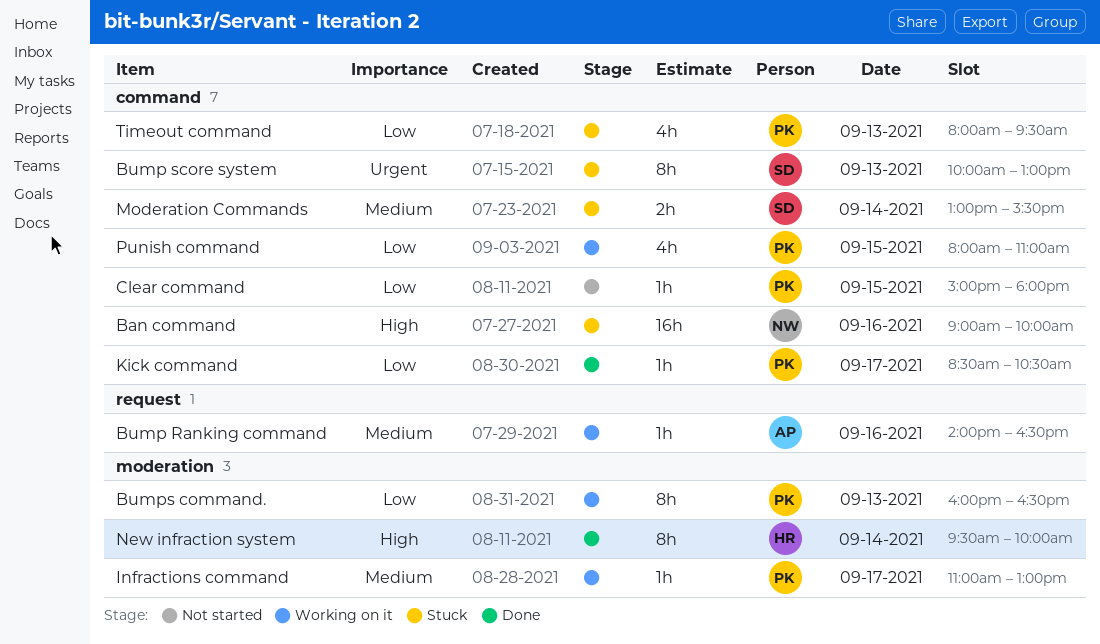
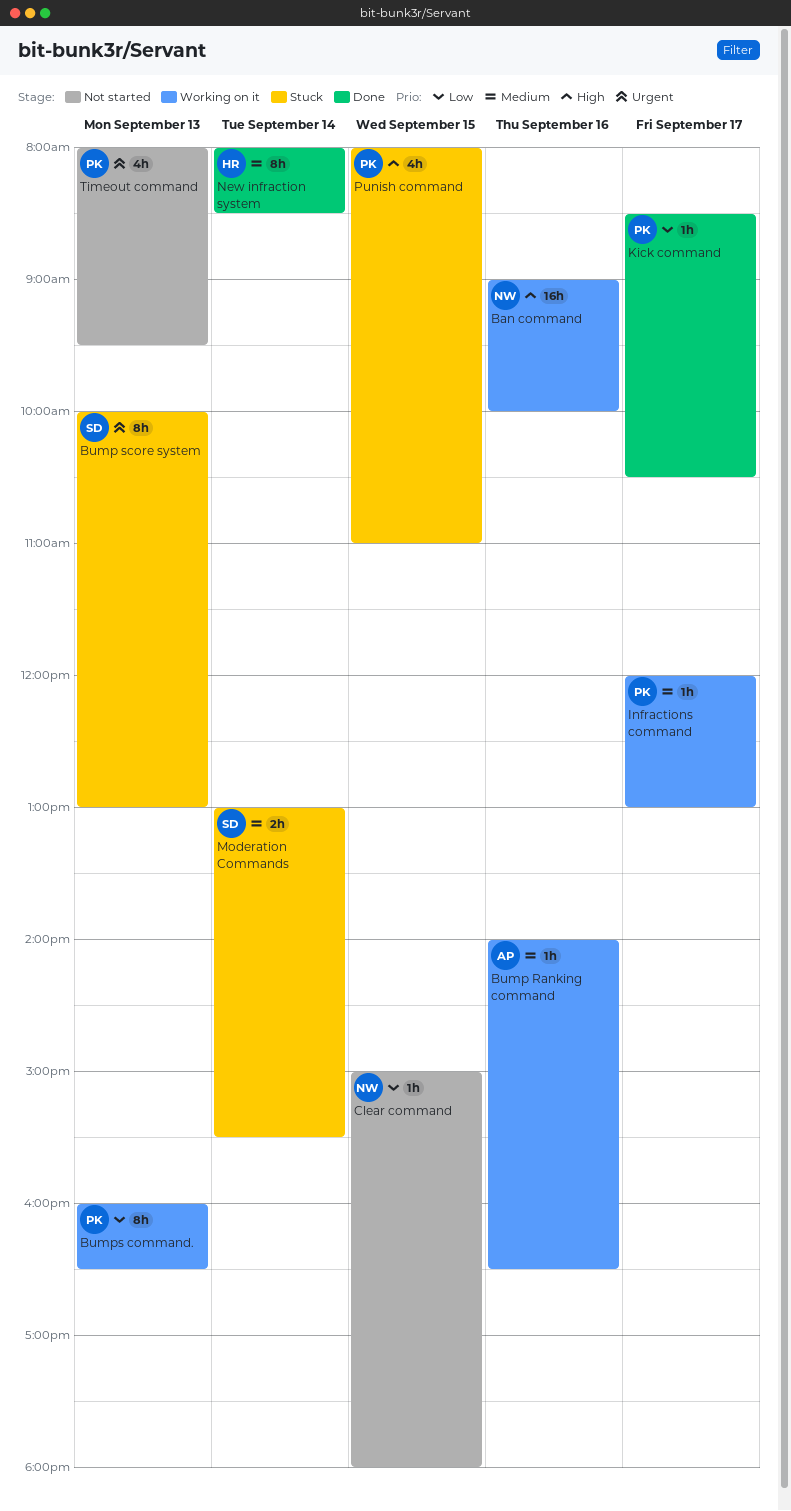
Ban command, status: Stuck -> Working on it
Clear command, owner: PK -> NW
Infractions command, begins: 11:00 -> 12:00
New infraction system, priority: High -> Medium
New infraction system, begins: 09:30 -> 08:00
New infraction system, ends: 10:00 -> 08:30
Punish command, status: Working on it -> Stuck
Punish command, priority: Low -> High
Timeout command, status: Stuck -> Not started
Timeout command, priority: Low -> Urgent

